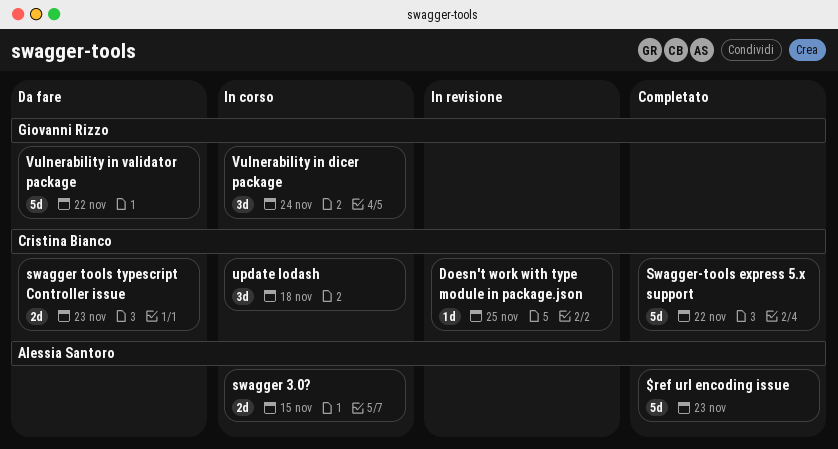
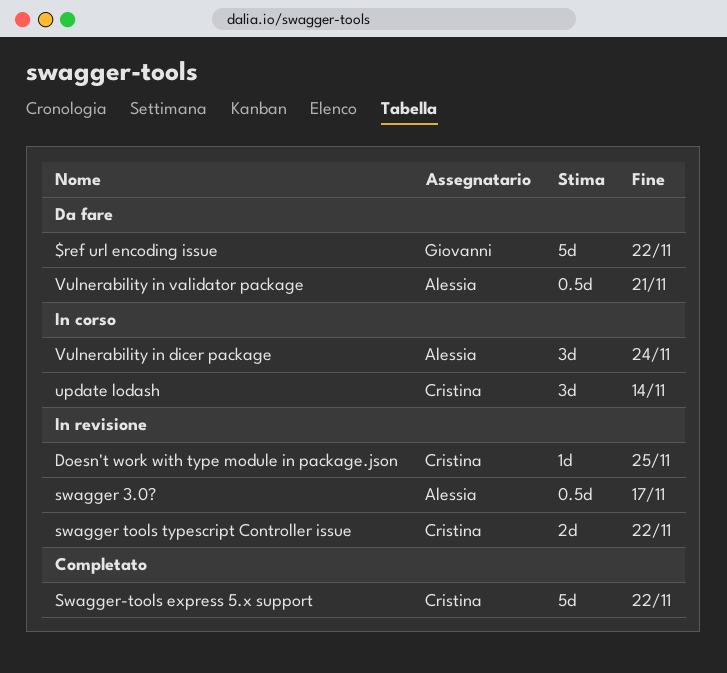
$ref url encoding issue, status: Completato -> Da fare
$ref url encoding issue, owner: Alessia Santoro -> Giovanni Rizzo
$ref url encoding issue, due: Nov 23 -> Nov 22
swagger 3.0?, status: In corso -> In revisione
swagger 3.0?, estimate: 2d -> 0.5d
swagger 3.0?, due: Nov 15 -> Nov 17
swagger tools typescript Controller issue, status: Da fare -> In revisione
swagger tools typescript Controller issue, due: Nov 23 -> Nov 22
update lodash, due: Nov 18 -> Nov 14
Vulnerability in dicer package, owner: Giovanni Rizzo -> Alessia Santoro
Vulnerability in validator package, owner: Giovanni Rizzo -> Alessia Santoro
Vulnerability in validator package, estimate: 5d -> 0.5d
Vulnerability in validator package, due: Nov 22 -> Nov 21

